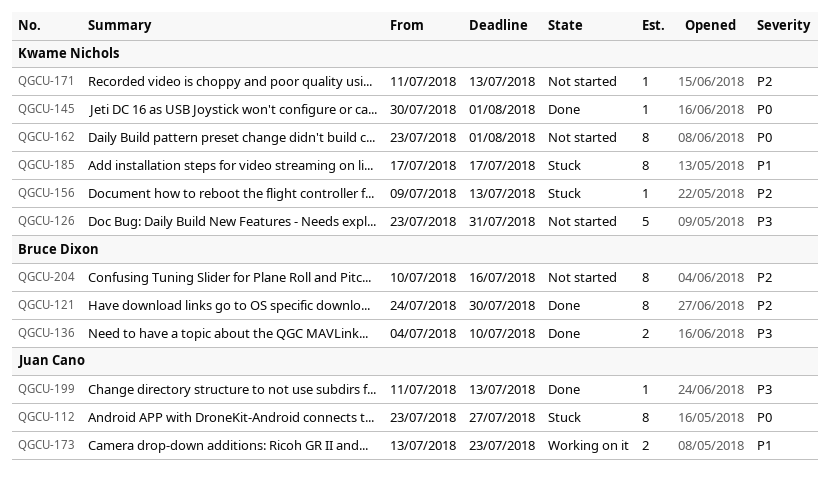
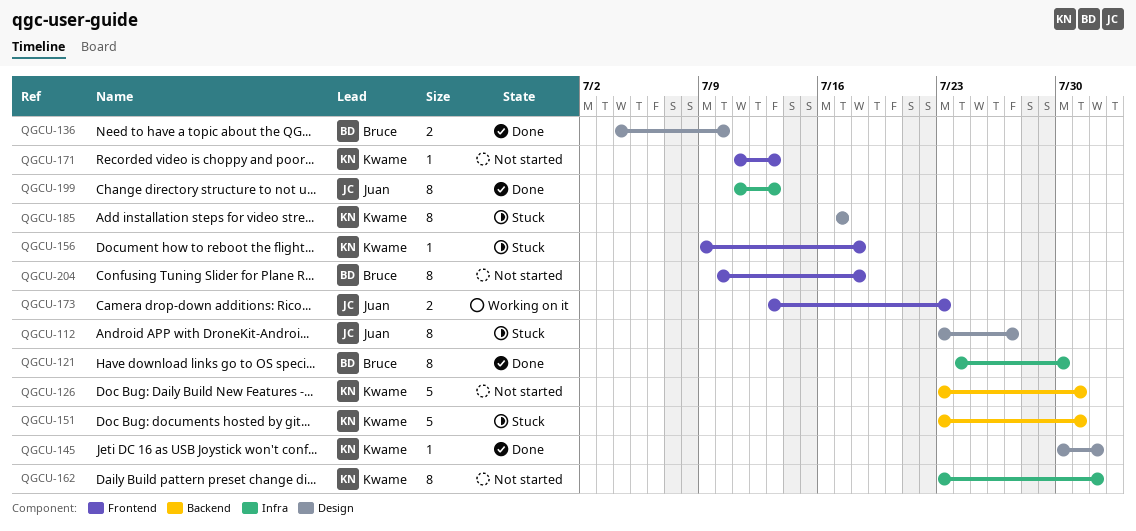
QGCU-151: none -> present
QGCU-156, due: Jul 13 -> Jul 18
QGCU-199, estimate: 1 -> 8
QGCU-204, due: Jul 16 -> Jul 18

